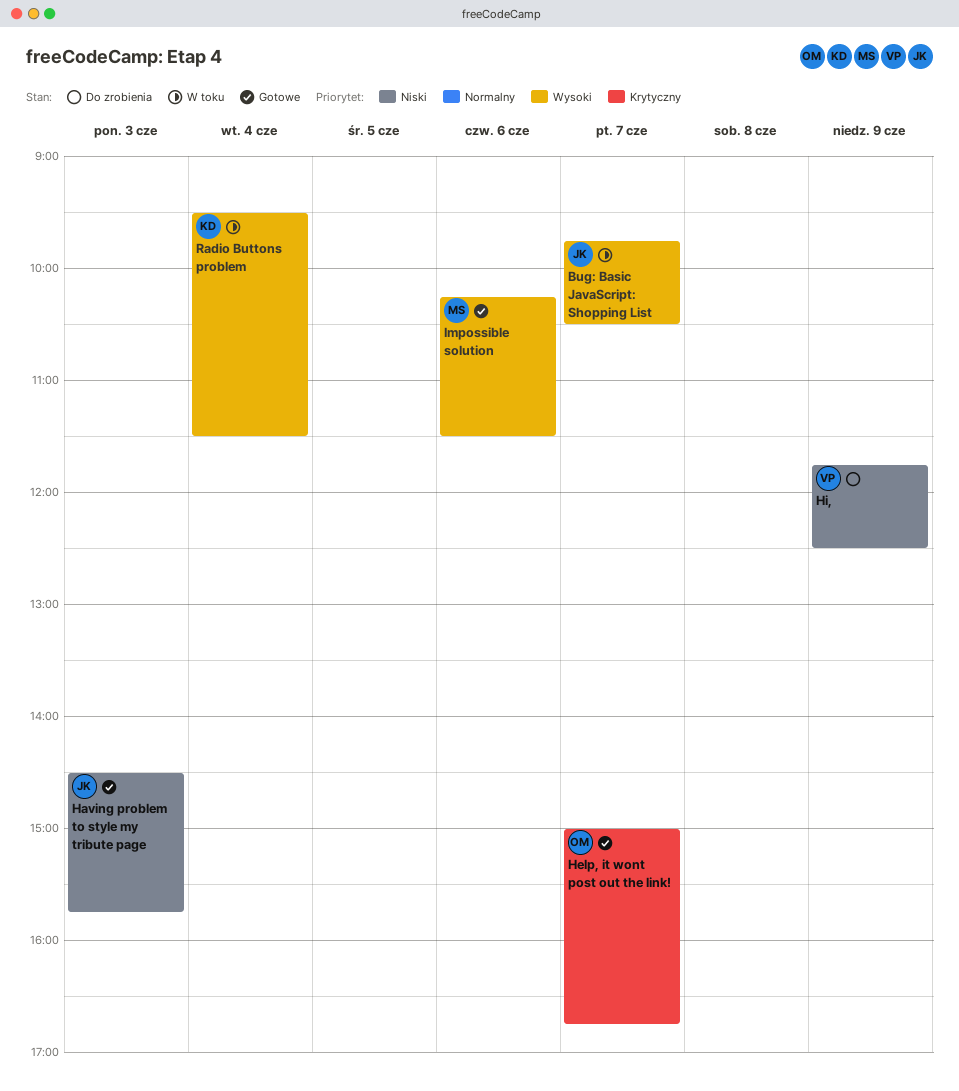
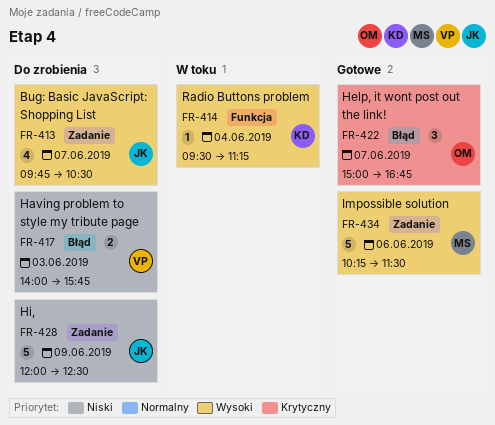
Bug: Basic JavaScript: Shopping List, status: W toku -> Do zrobienia
Having problem to style my tribute page, status: Gotowe -> Do zrobienia
Having problem to style my tribute page, owner: JK -> VP
Having problem to style my tribute page, begins: 14:30 -> 14:00
Hi,, owner: VP -> JK
Hi,, begins: 11:45 -> 12:00
Radio Buttons problem, ends: 11:30 -> 11:15

